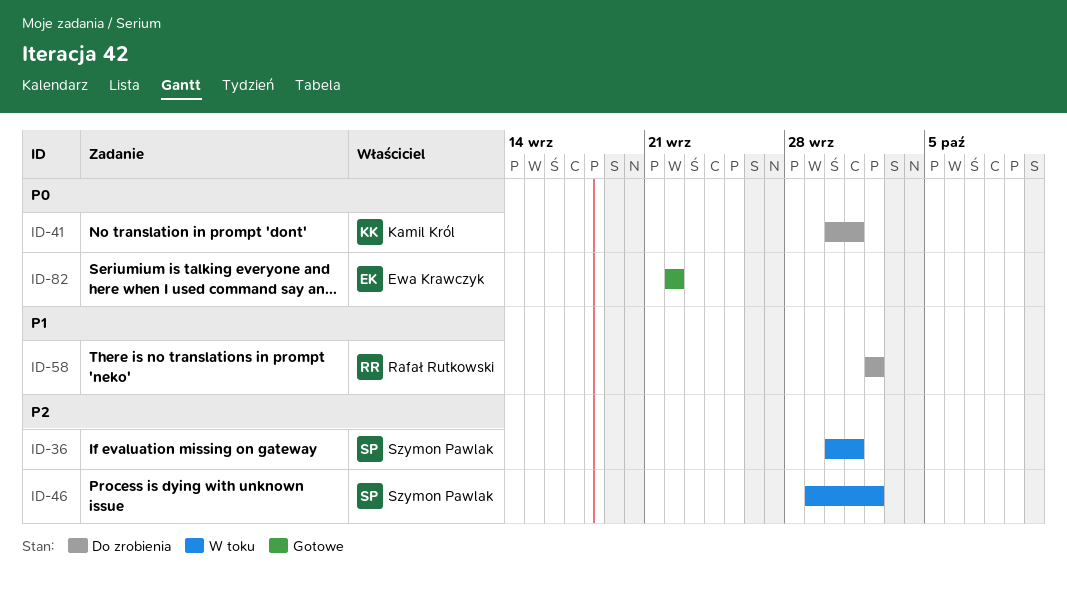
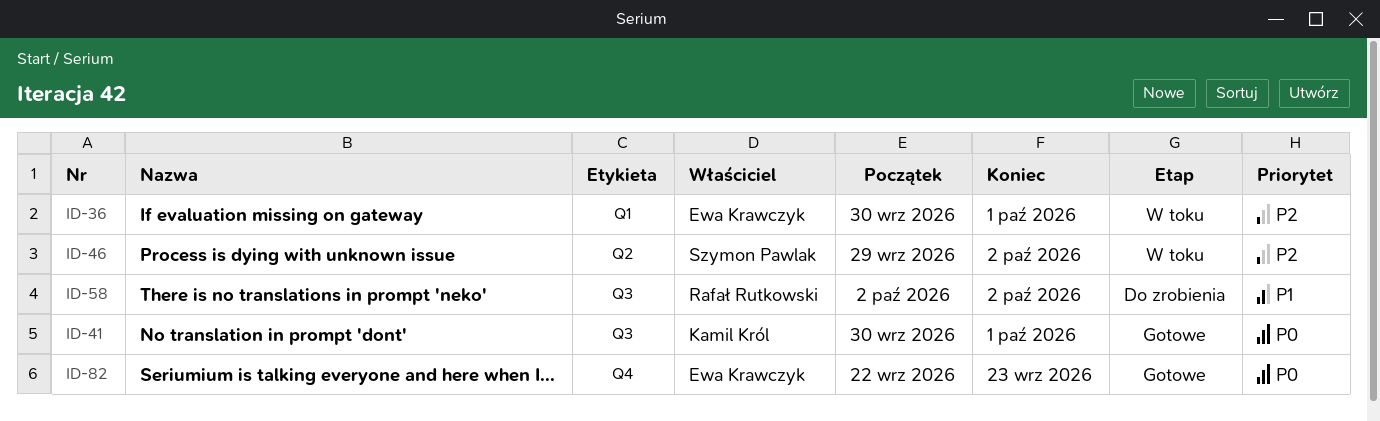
ID-36, owner: Szymon Pawlak -> Ewa Krawczyk
ID-41, status: Do zrobienia -> Gotowe
ID-82, due: Sep 22 -> Sep 23

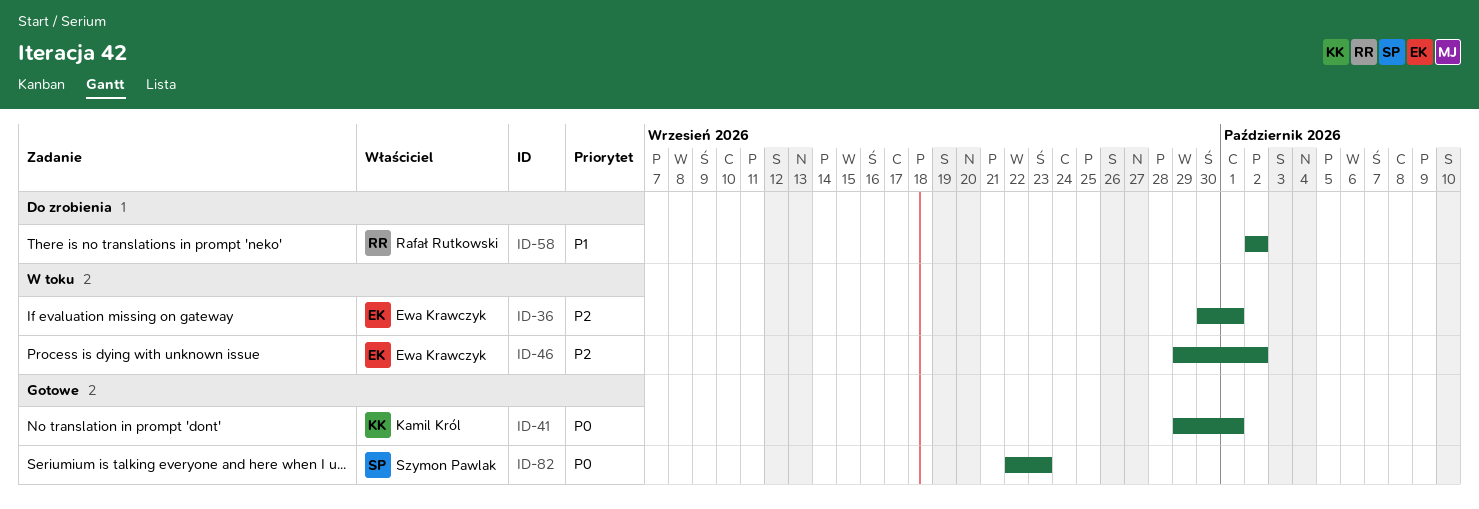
ID-41, start: Sep 30 -> Sep 29
ID-46, owner: Szymon Pawlak -> Ewa Krawczyk
ID-82, owner: Ewa Krawczyk -> Szymon Pawlak

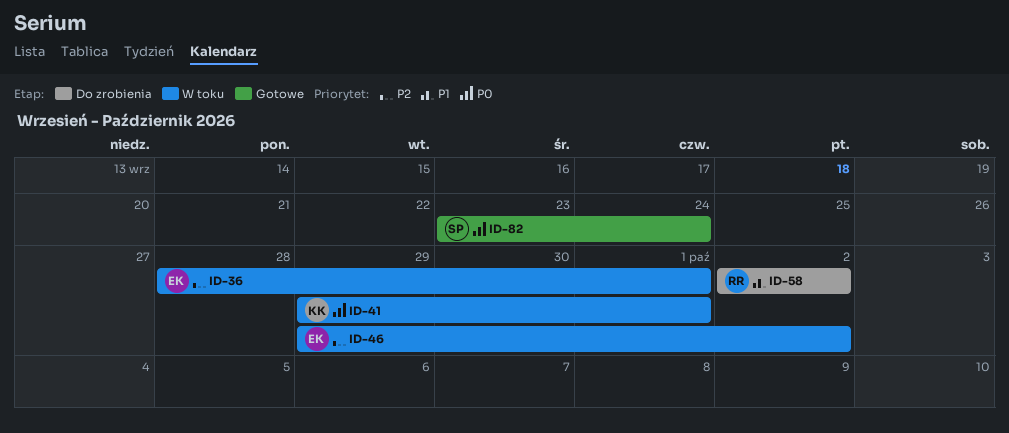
ID-36, start: Sep 30 -> Sep 28
ID-41, status: Gotowe -> W toku
ID-82, start: Sep 22 -> Sep 23
ID-82, due: Sep 23 -> Sep 24

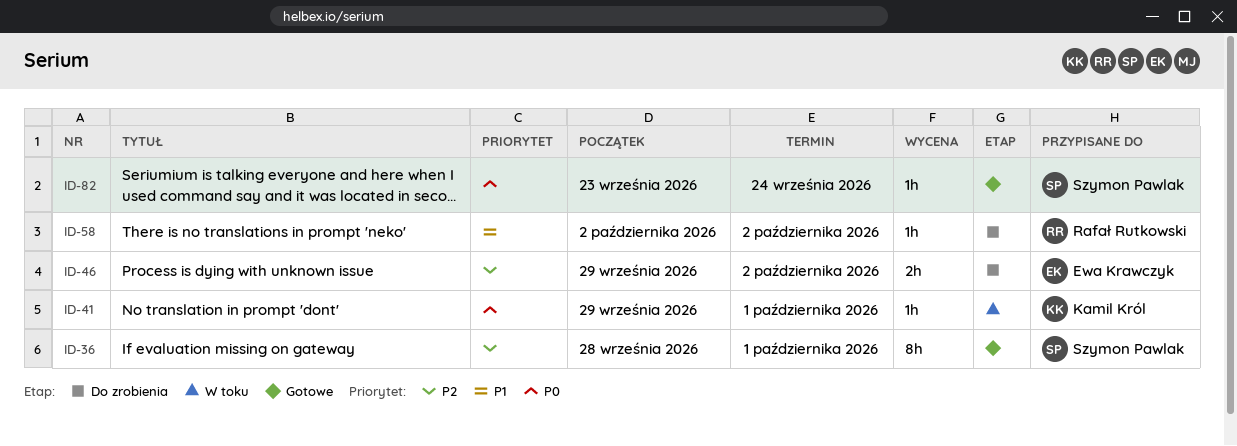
ID-36, status: W toku -> Gotowe
ID-36, owner: Ewa Krawczyk -> Szymon Pawlak
ID-46, status: W toku -> Do zrobienia

